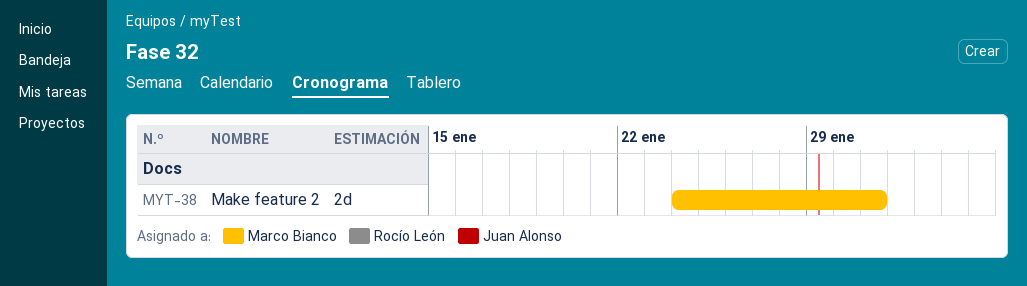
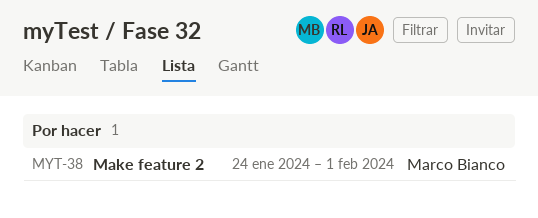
MYT-38, due: Jan 31 -> Feb 1

